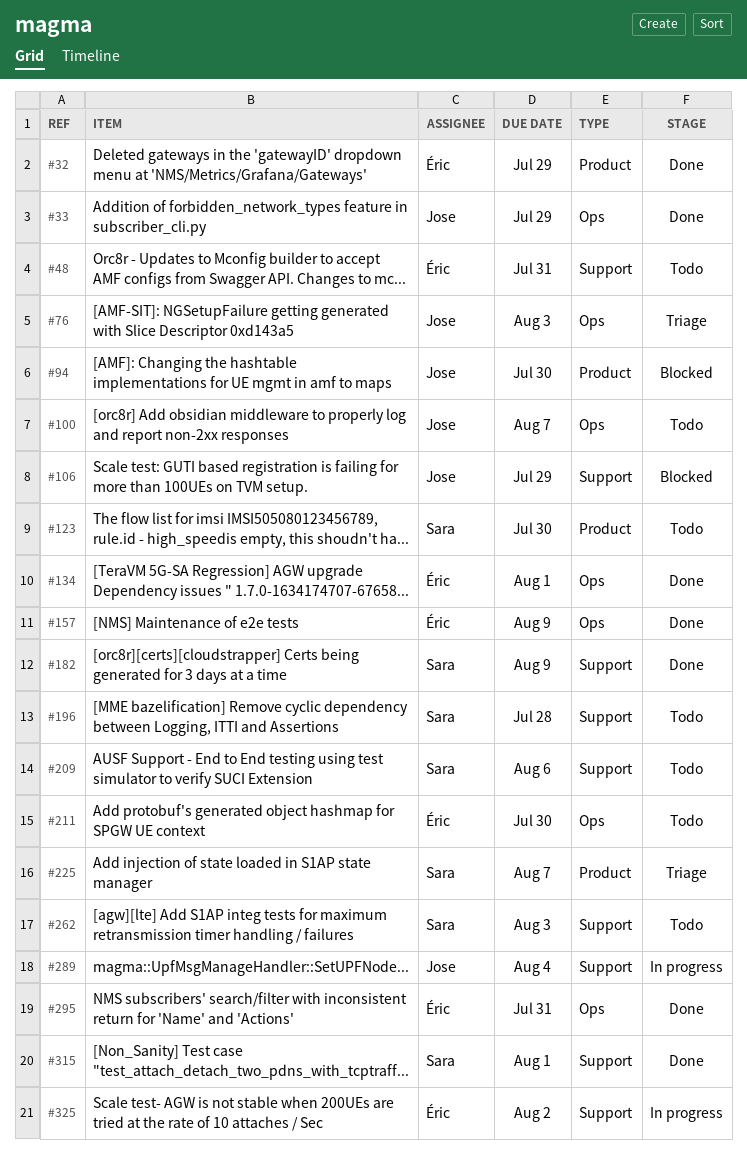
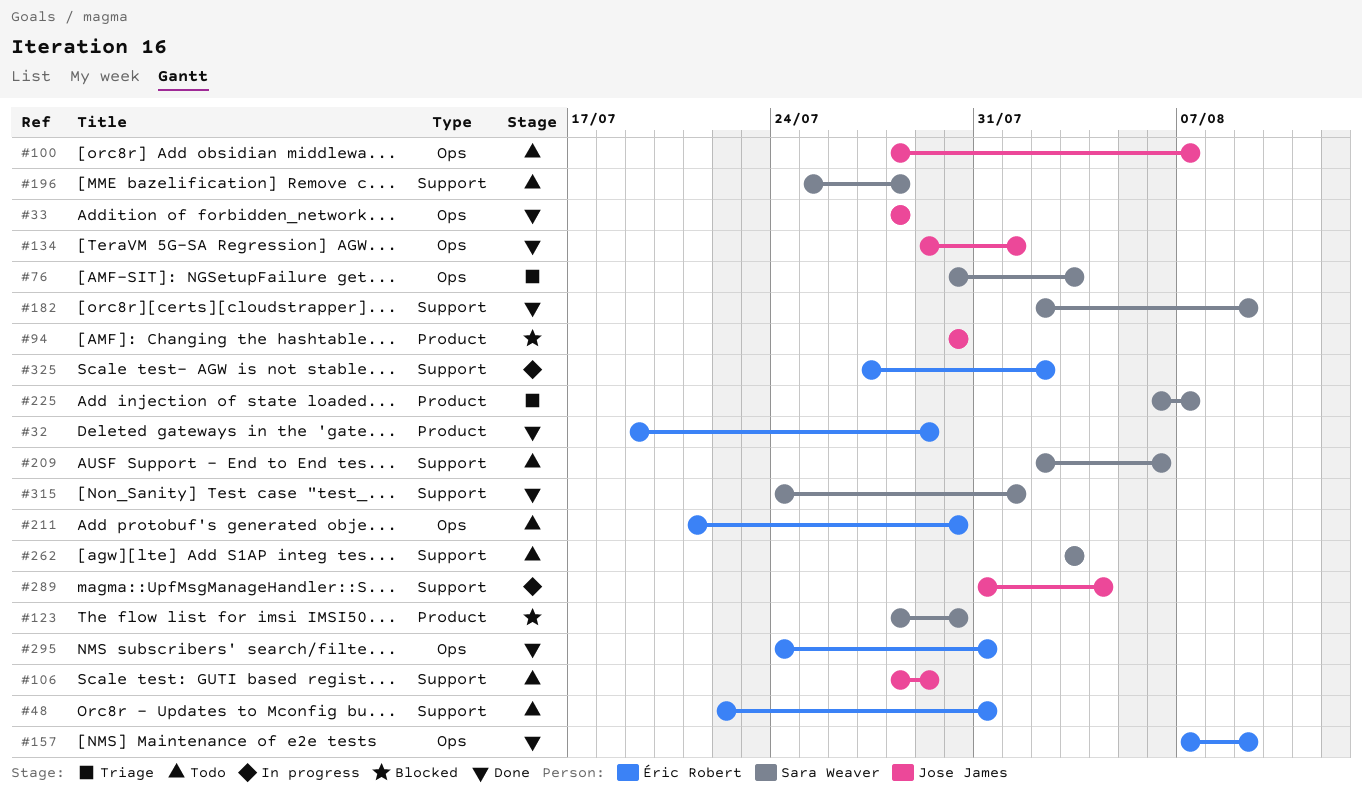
#33, due: Jul 29 -> Jul 28
#76, owner: Jose James -> Sara Weaver
#106, status: Blocked -> Todo
#123, status: Todo -> Blocked
#134, owner: Éric Robert -> Jose James

